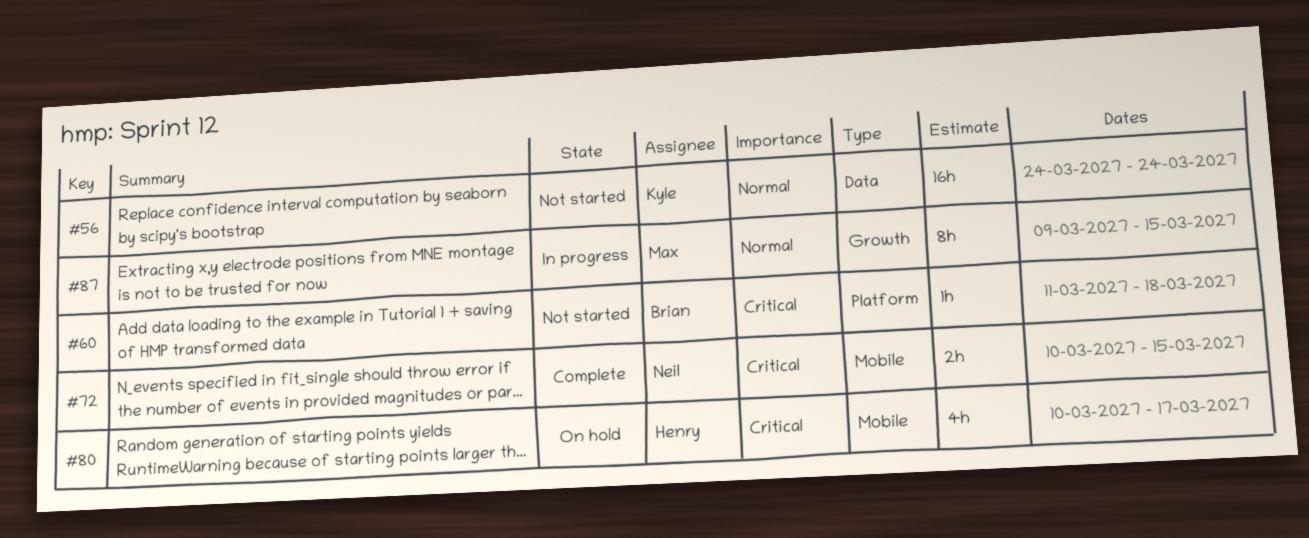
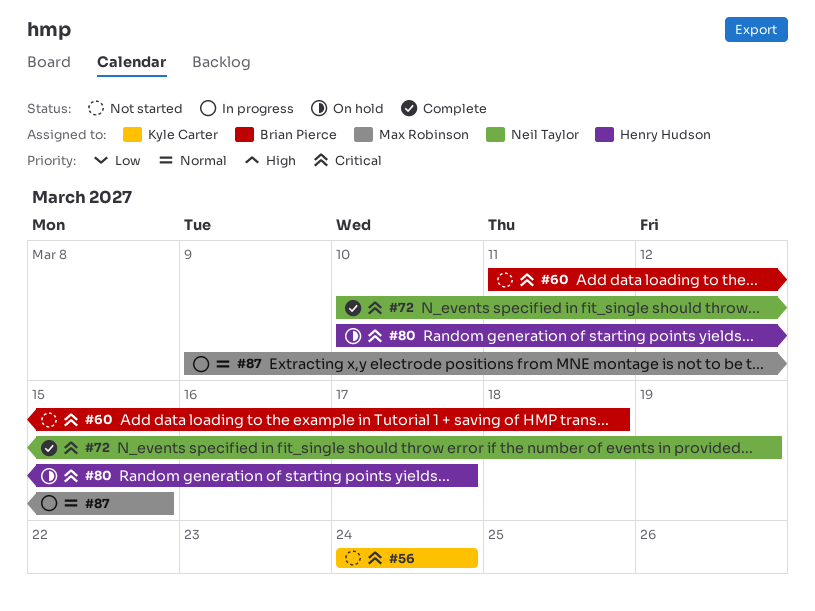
#56, priority: Normal -> Critical
#72, due: Mar 15 -> Mar 19

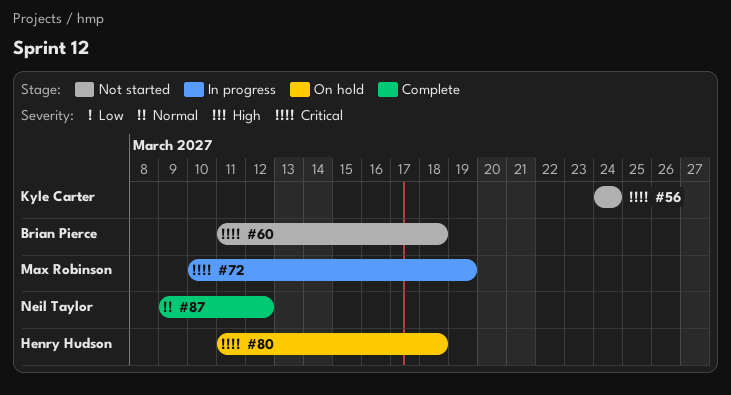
#72, status: Complete -> In progress
#72, owner: Neil Taylor -> Max Robinson
#80, start: Mar 10 -> Mar 11
#80, due: Mar 17 -> Mar 18
#87, status: In progress -> Complete
#87, owner: Max Robinson -> Neil Taylor
#87, due: Mar 15 -> Mar 12

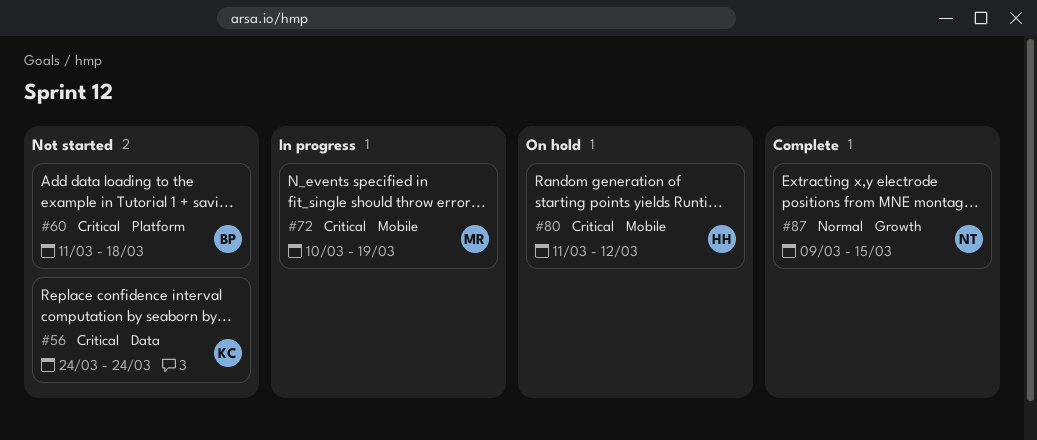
#80, due: Mar 18 -> Mar 12
#87, due: Mar 12 -> Mar 15

